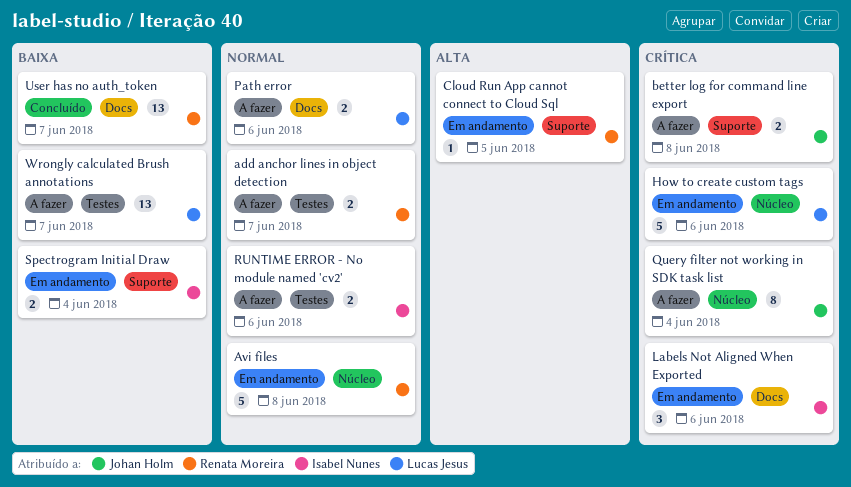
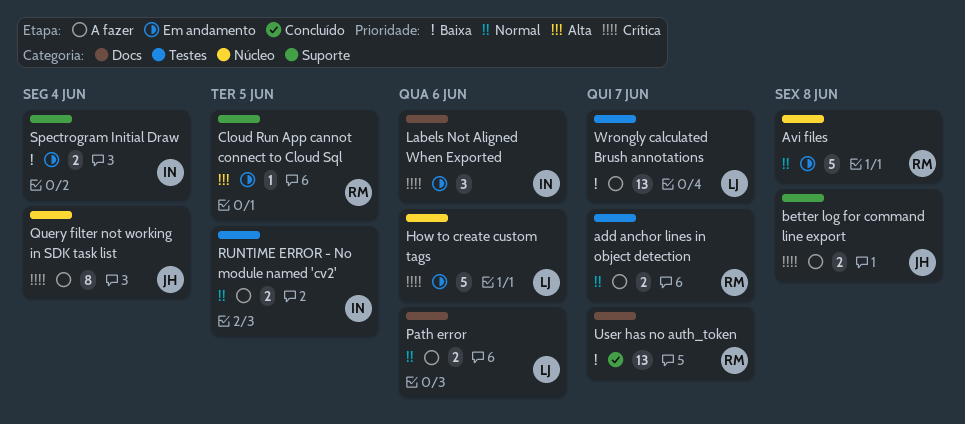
RUNTIME ERROR - No module named 'cv2', due: Jun 6 -> Jun 5

